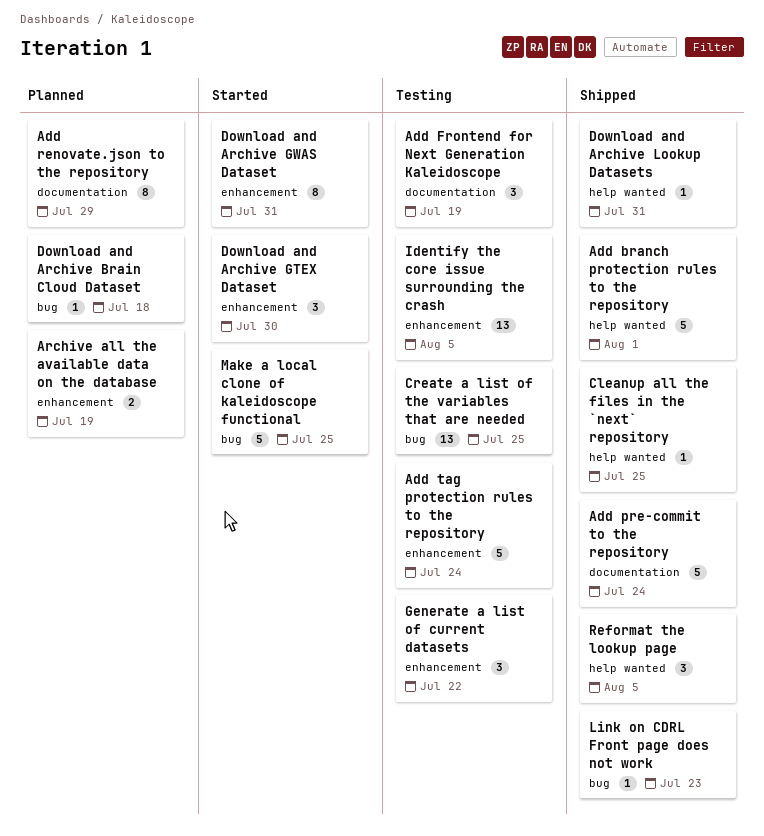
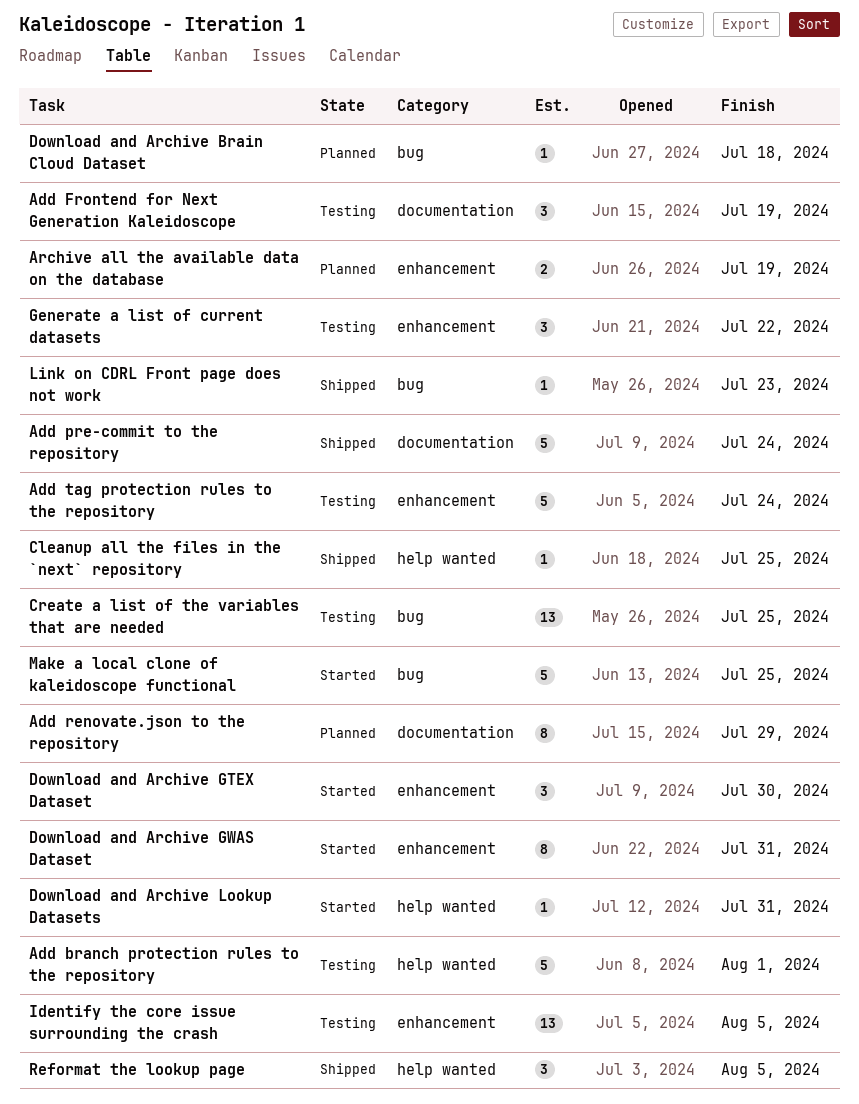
Add branch protection rules to the repository, status: Shipped -> Testing
Download and Archive Lookup Datasets, status: Shipped -> Started

